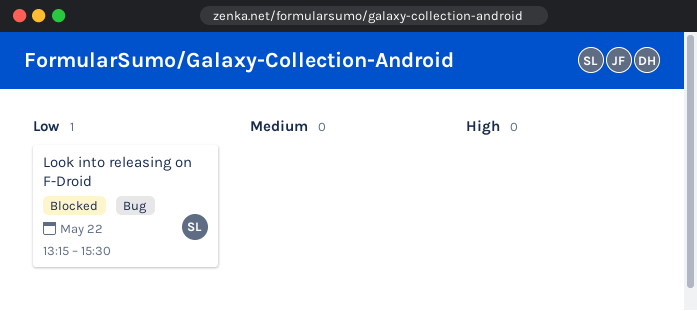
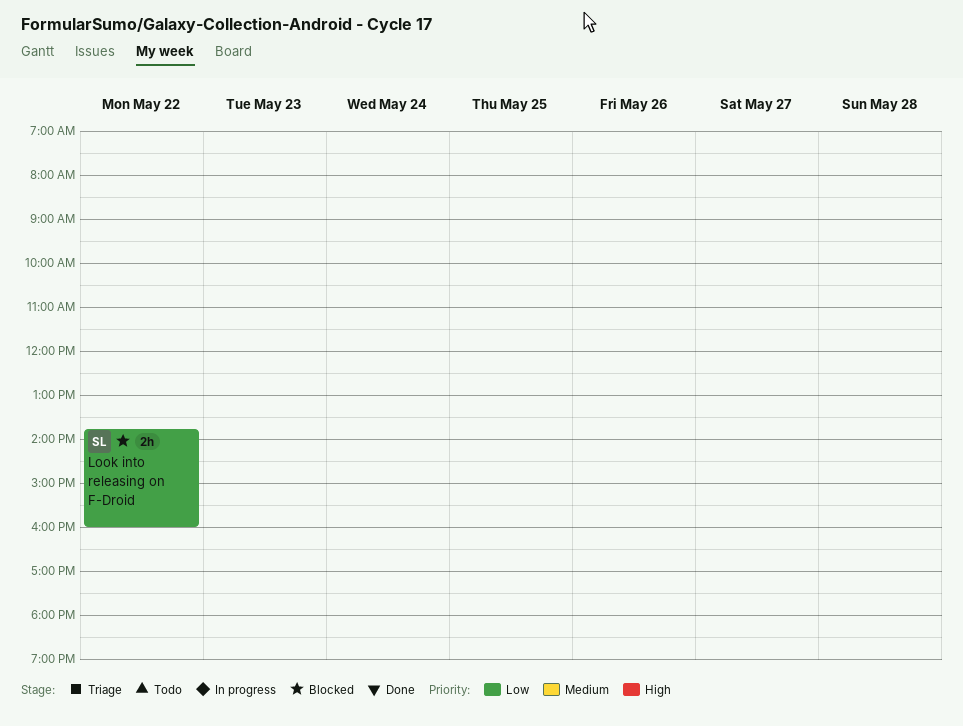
Look into releasing on F-Droid, begins: 13:15 -> 13:45
Look into releasing on F-Droid, ends: 15:30 -> 16:00

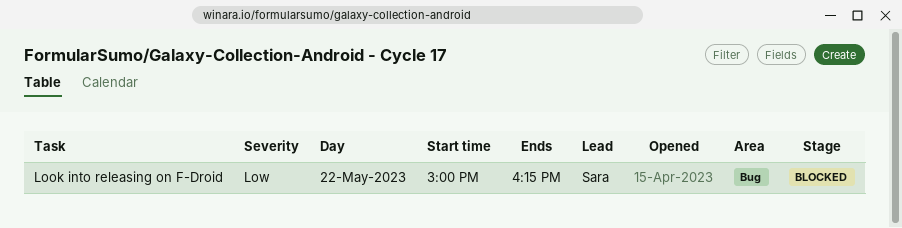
Look into releasing on F-Droid, begins: 13:45 -> 15:00
Look into releasing on F-Droid, ends: 16:00 -> 16:15

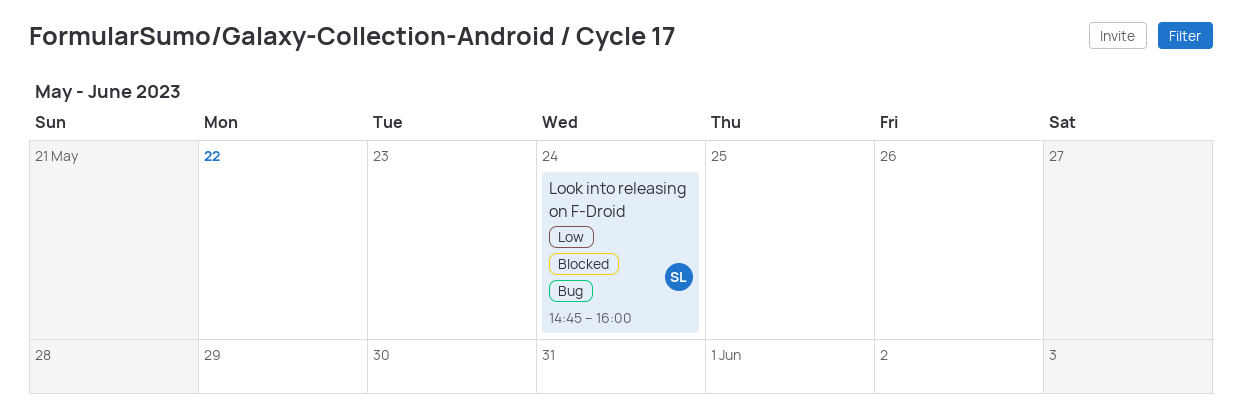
Look into releasing on F-Droid, day: May 22 -> May 24
Look into releasing on F-Droid, begins: 15:00 -> 14:45
Look into releasing on F-Droid, ends: 16:15 -> 16:00

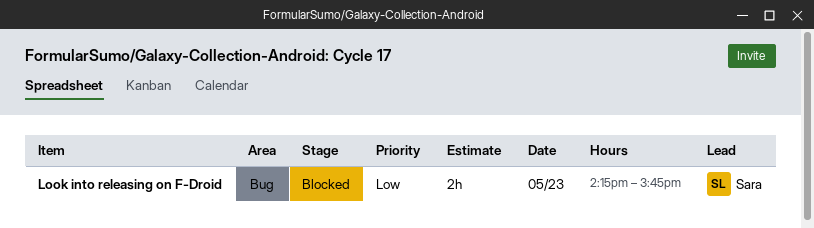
Look into releasing on F-Droid, day: May 24 -> May 23
Look into releasing on F-Droid, begins: 14:45 -> 14:15
Look into releasing on F-Droid, ends: 16:00 -> 15:45

